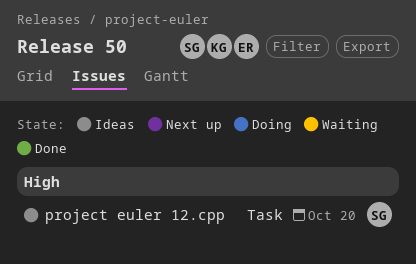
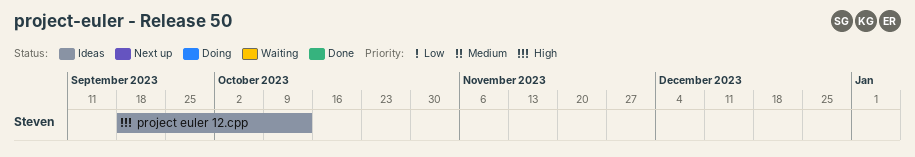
project euler 12.cpp, due: Oct 20 -> Oct 13

